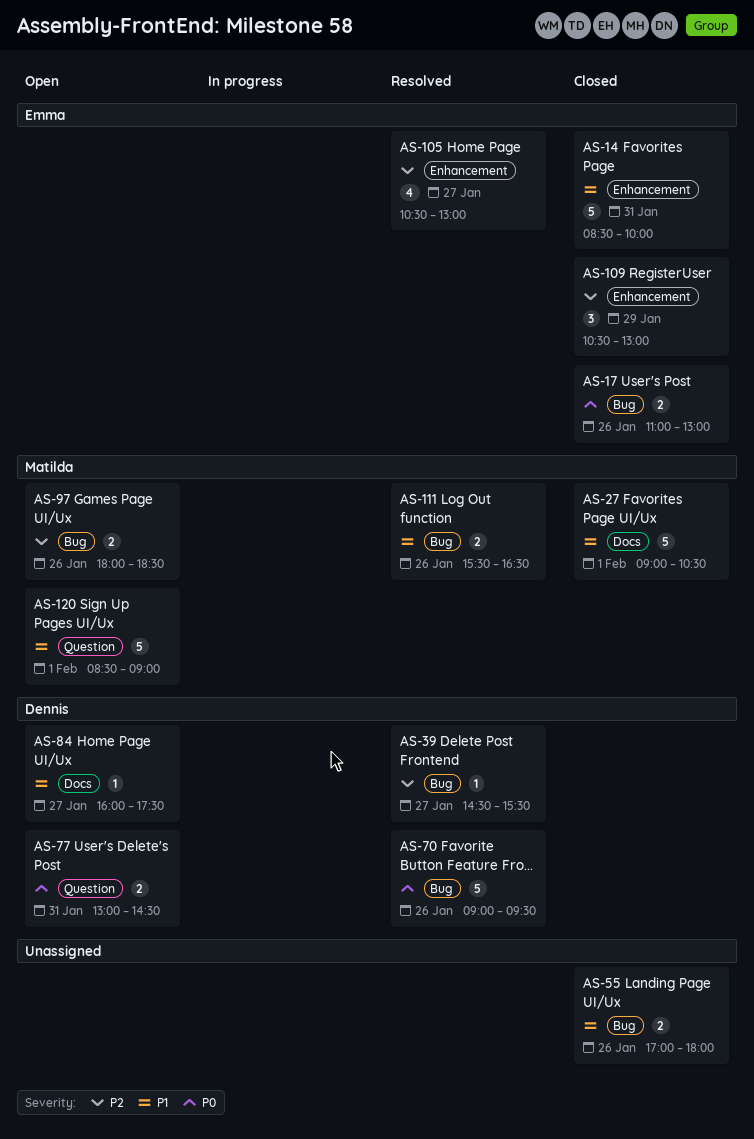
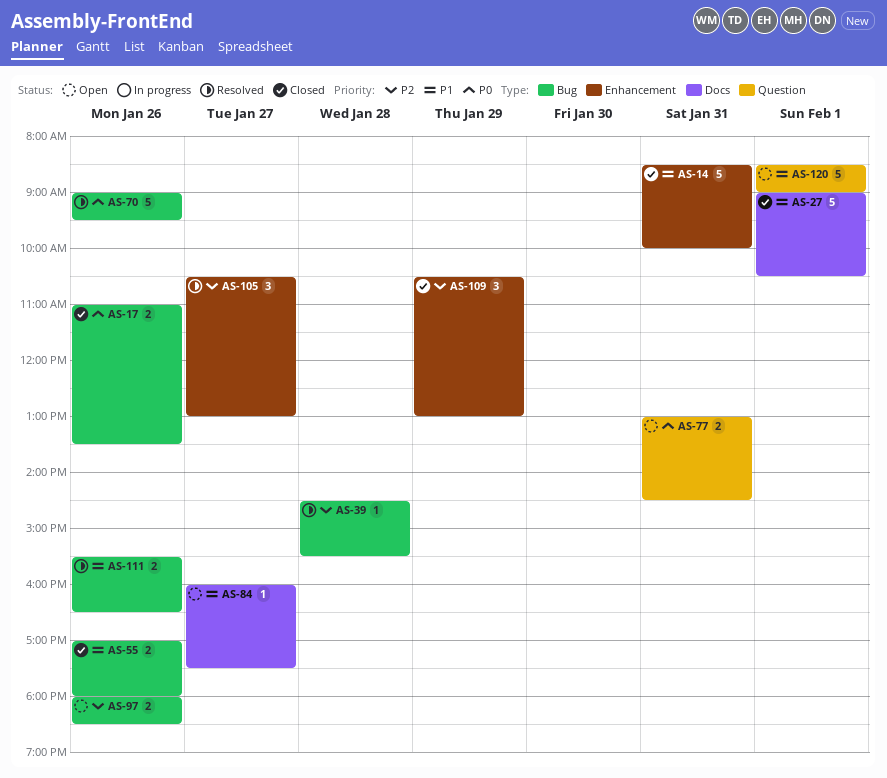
AS-17, ends: 13:00 -> 13:30
AS-39, day: Jan 27 -> Jan 28
AS-105, estimate: 4 -> 3

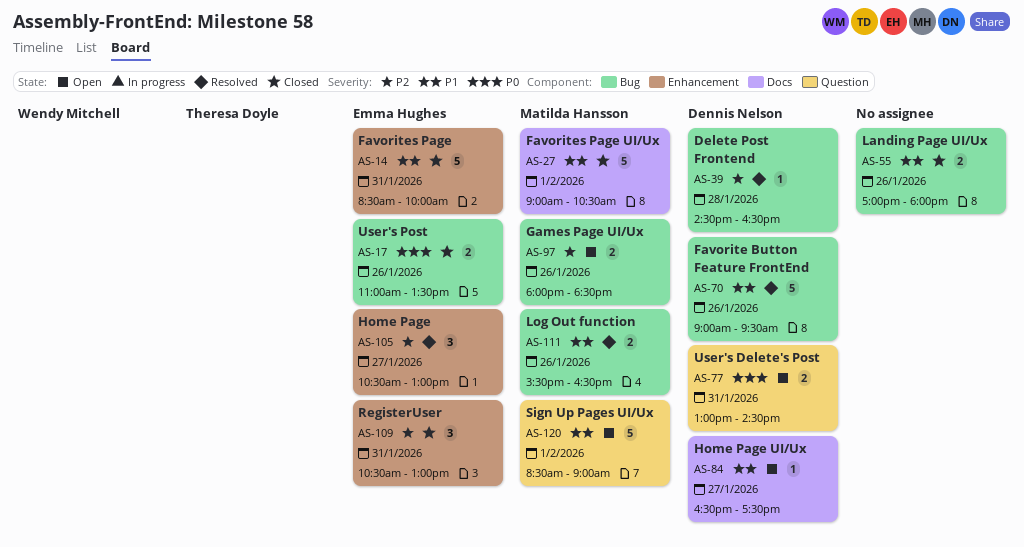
AS-39, ends: 15:30 -> 16:30
AS-70, priority: P0 -> P1
AS-84, begins: 16:00 -> 16:30
AS-109, day: Jan 29 -> Jan 31

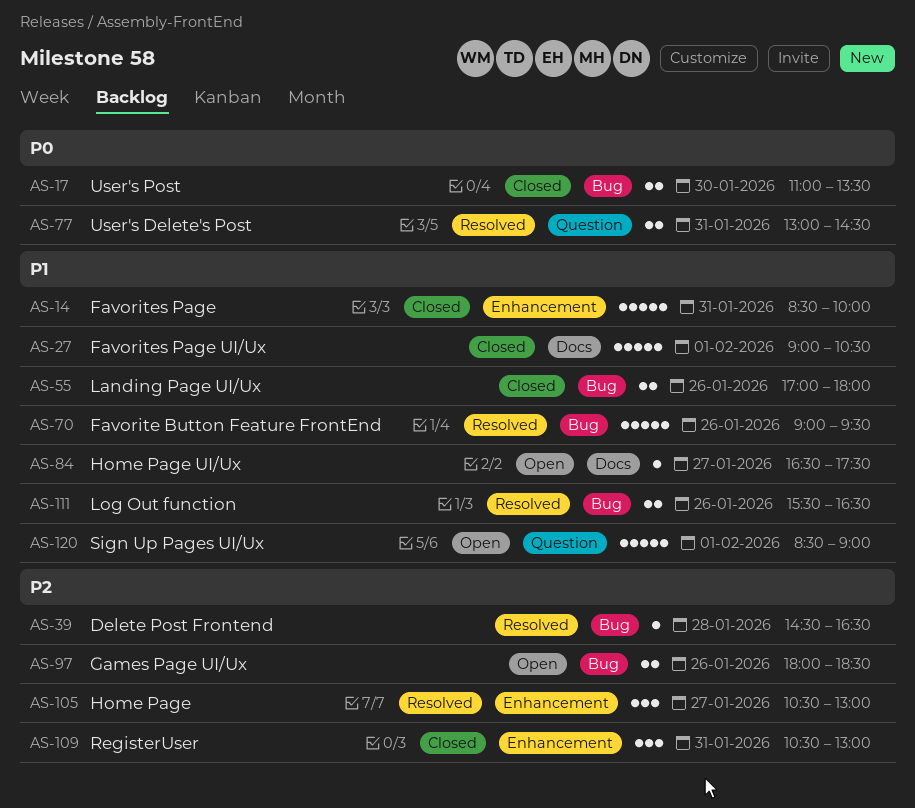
AS-17, day: Jan 26 -> Jan 30
AS-77, status: Open -> Resolved

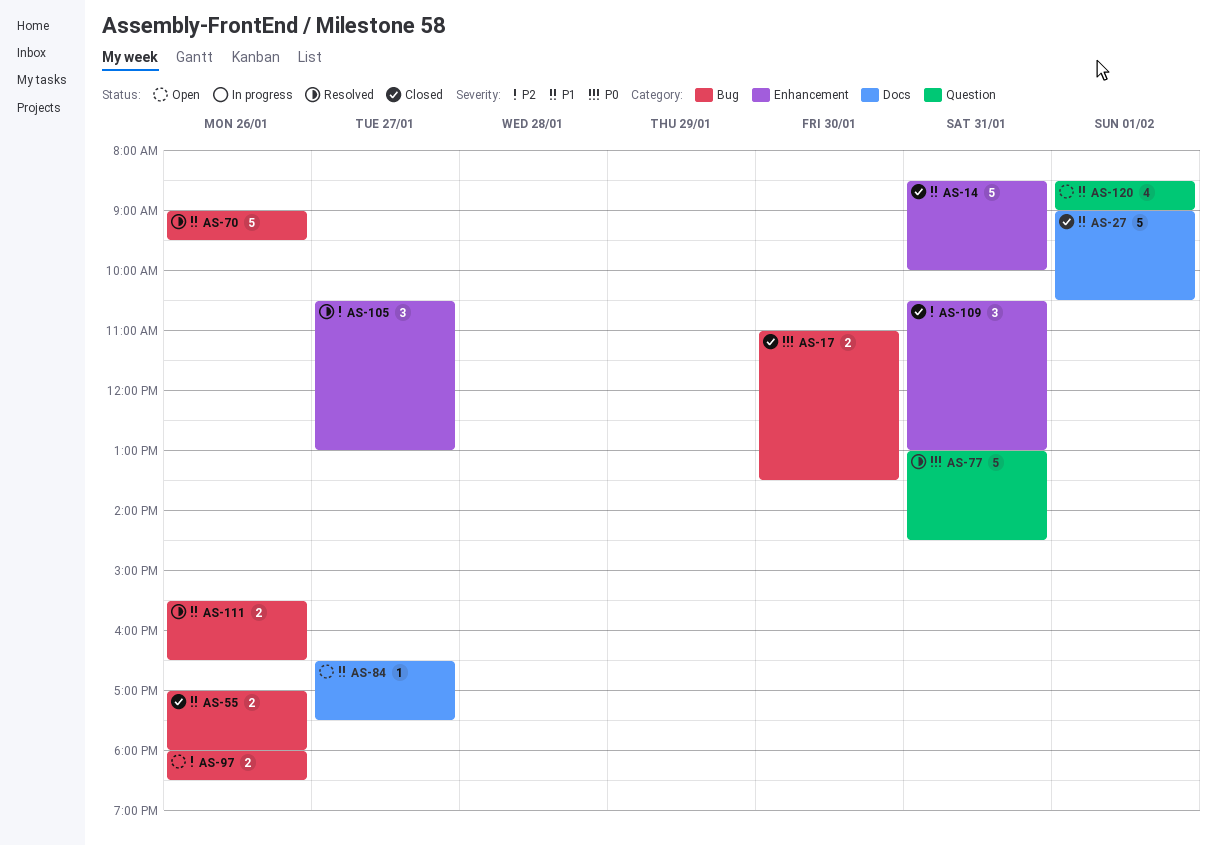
AS-39: present -> none
AS-77, estimate: 2 -> 5
AS-120, estimate: 5 -> 4

